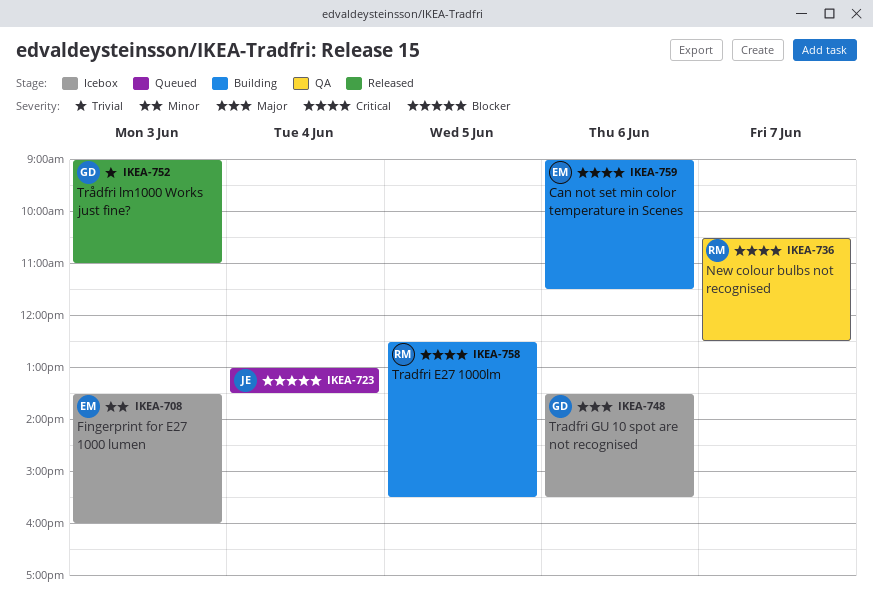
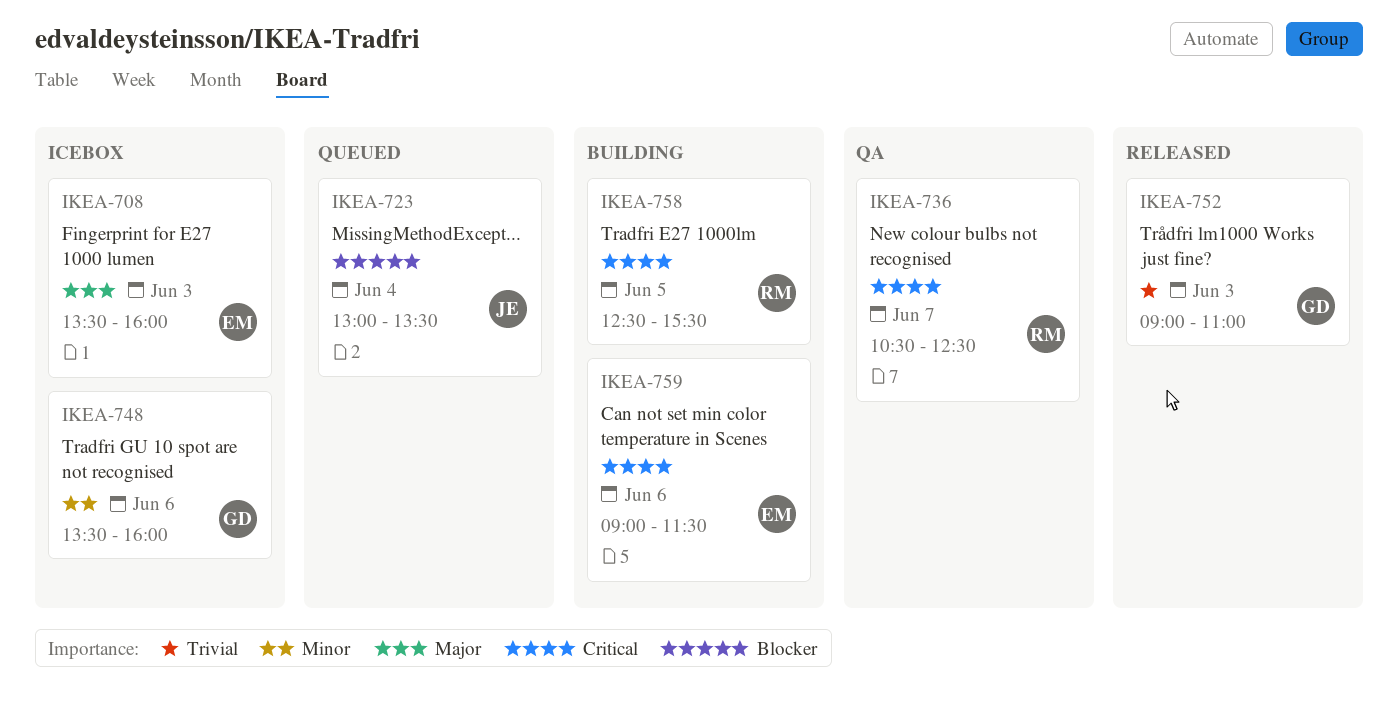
IKEA-708, priority: Minor -> Major
IKEA-748, priority: Major -> Minor
IKEA-748, ends: 15:30 -> 16:00

